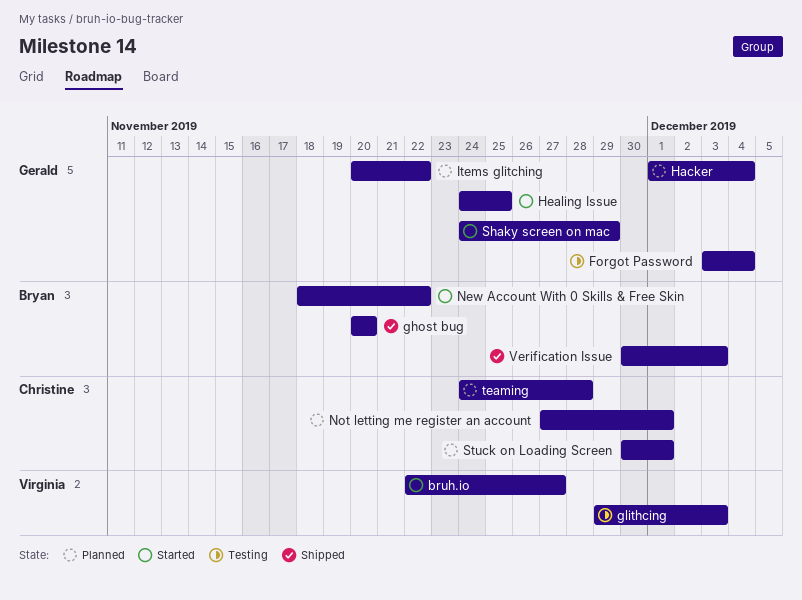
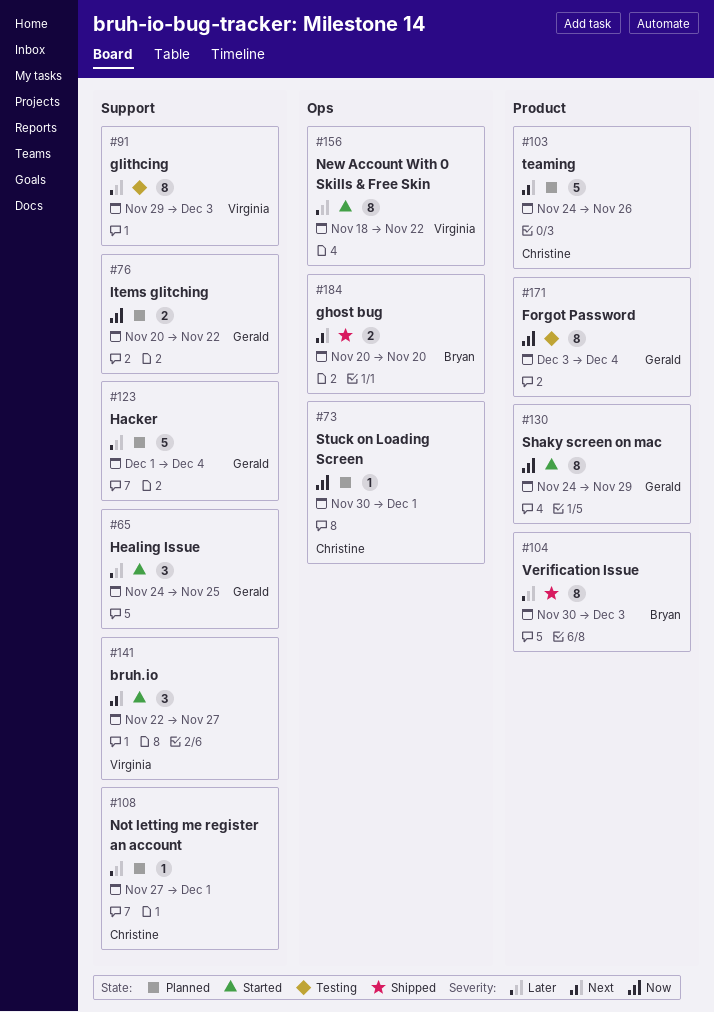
New Account With 0 Skills & Free Skin, owner: Bryan -> Virginia
teaming, due: Nov 28 -> Nov 26

